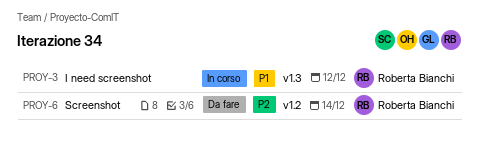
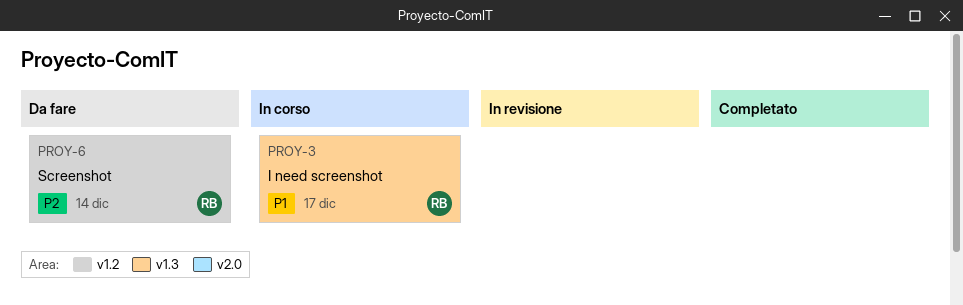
PROY-3, due: Dec 12 -> Dec 17

